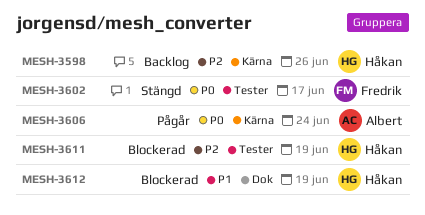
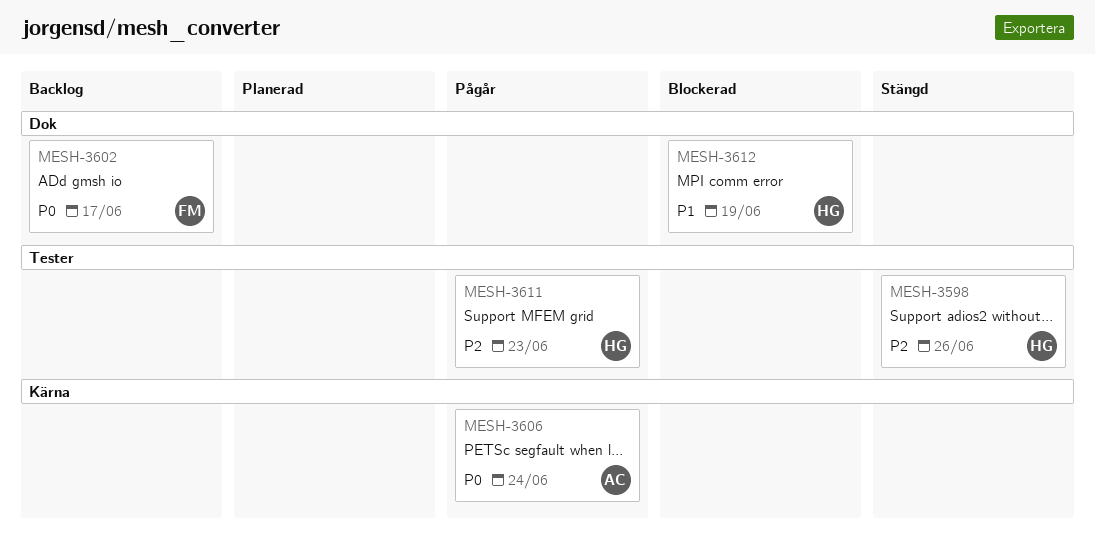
MESH-3598, status: Backlog -> Stängd
MESH-3598, label: Kärna -> Tester
MESH-3602, status: Stängd -> Backlog
MESH-3602, label: Tester -> Dok
MESH-3611, status: Blockerad -> Pågår
MESH-3611, due: Jun 19 -> Jun 23

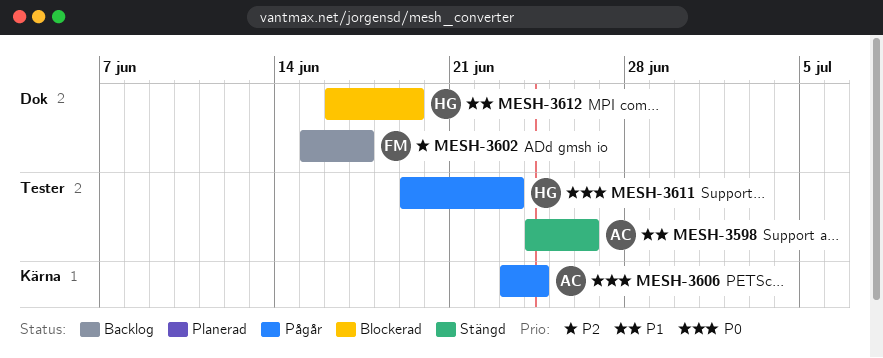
MESH-3598, owner: HG -> AC
MESH-3598, priority: P2 -> P1
MESH-3602, priority: P0 -> P2
MESH-3611, priority: P2 -> P0

